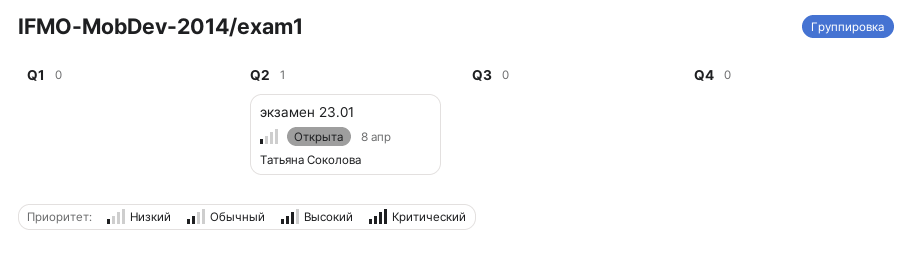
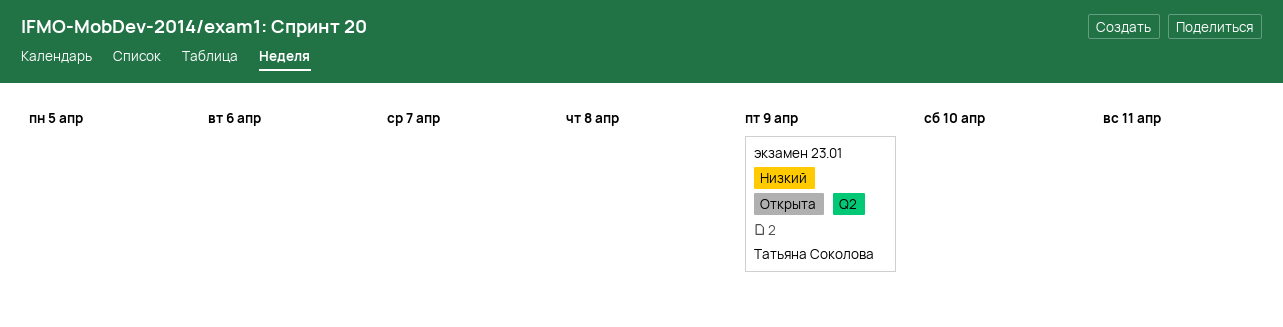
экзамен 23.01, due: Apr 8 -> Apr 9

